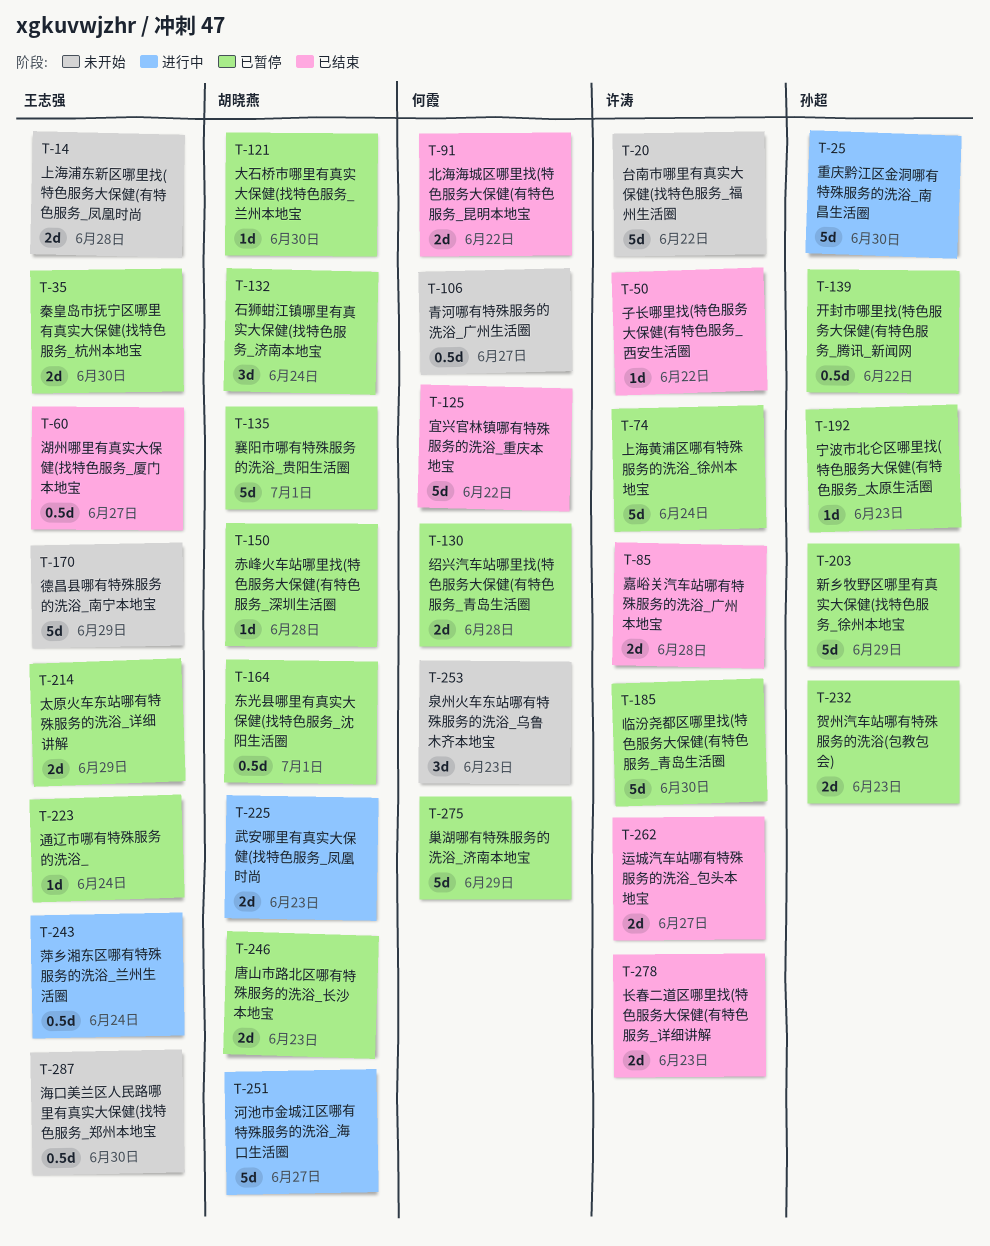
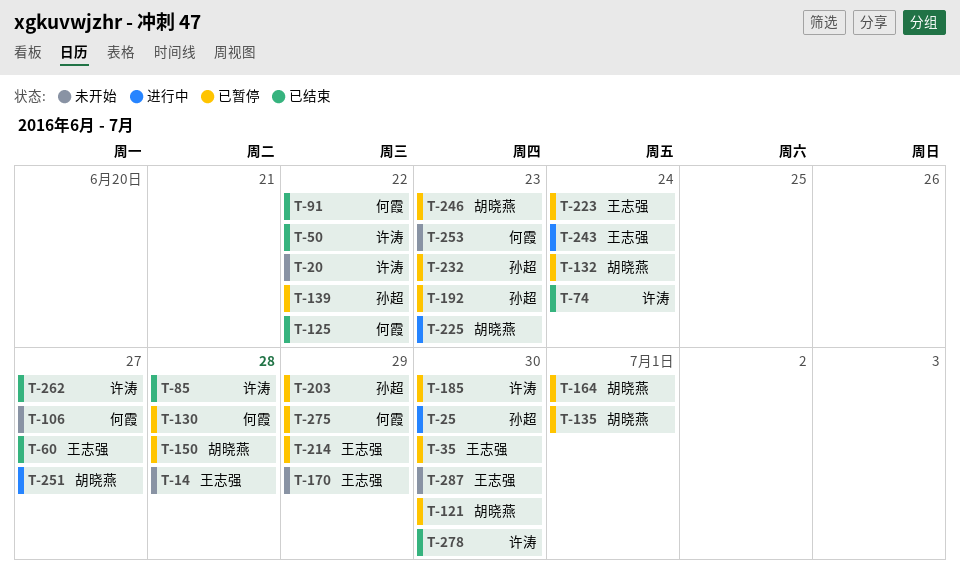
T-74, status: 已暂停 -> 已结束
T-278, due: Jun 23 -> Jun 30

